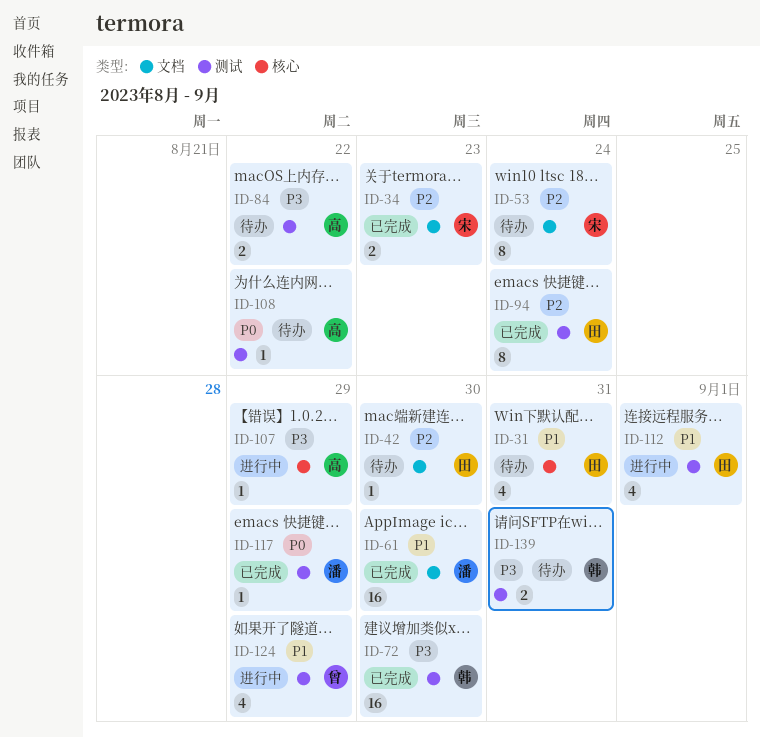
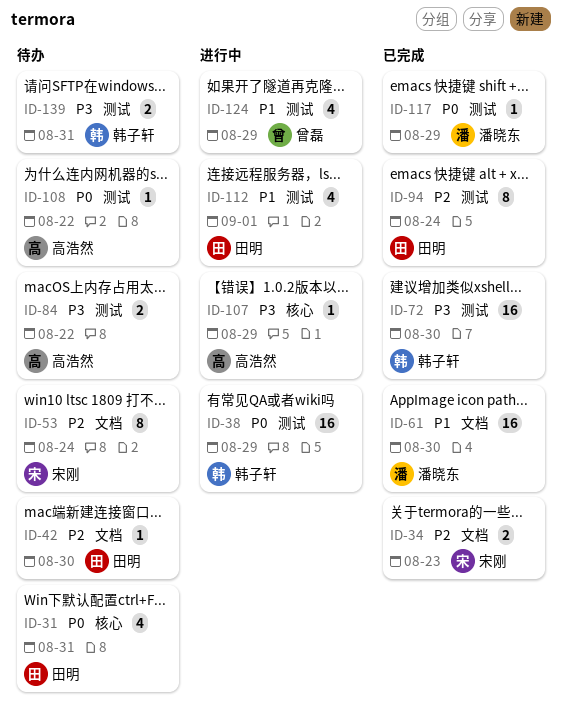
ID-31, priority: P1 -> P0
ID-38: none -> present

